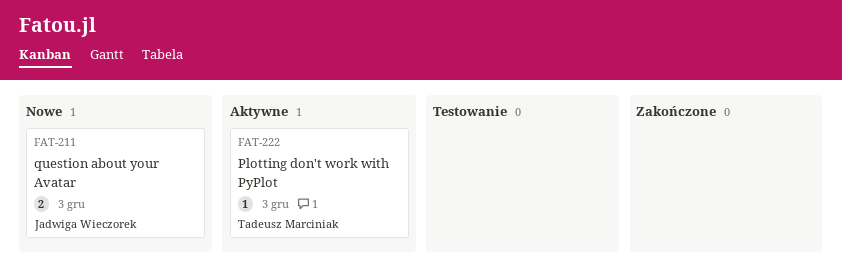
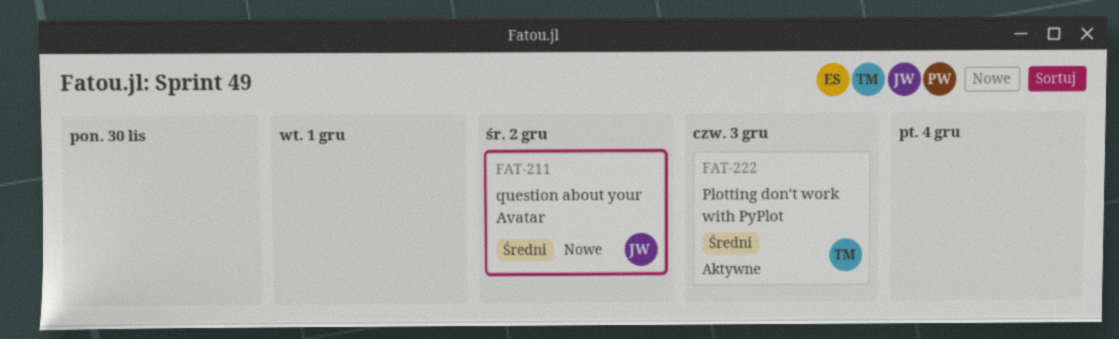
FAT-211, due: Dec 3 -> Dec 2

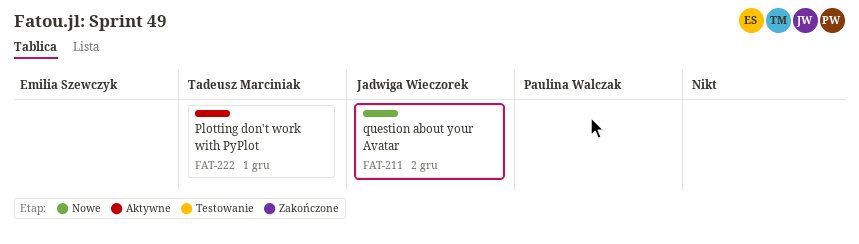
FAT-222, due: Dec 3 -> Dec 1

